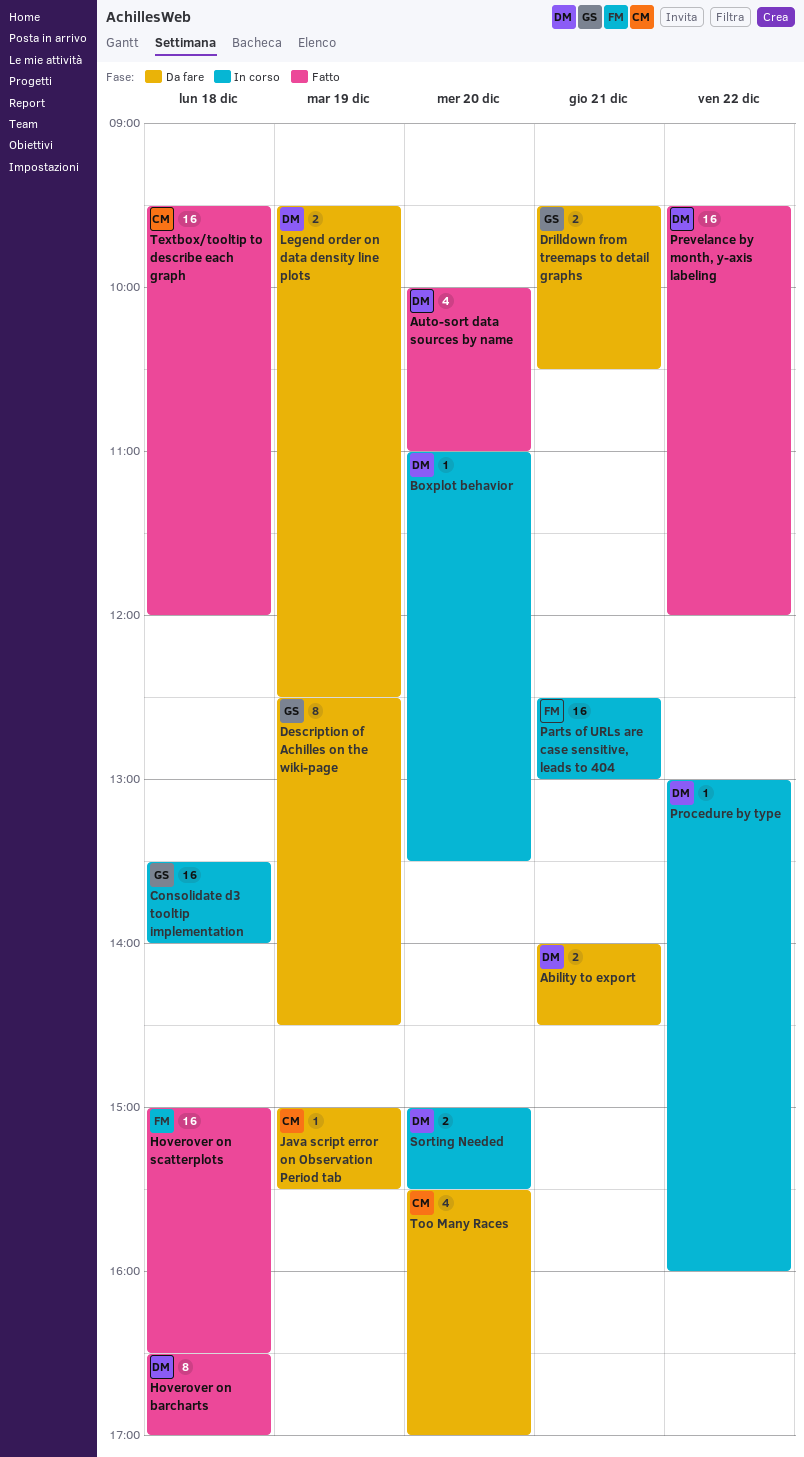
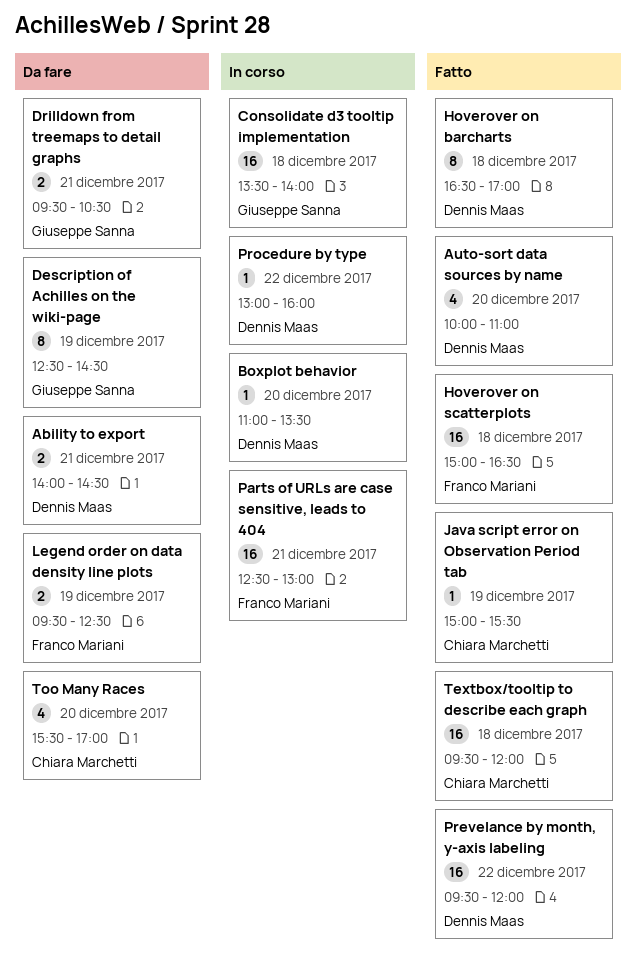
Java script error on Observation Period tab, status: Da fare -> Fatto
Legend order on data density line plots, owner: Dennis Maas -> Franco Mariani
Sorting Needed: present -> none

